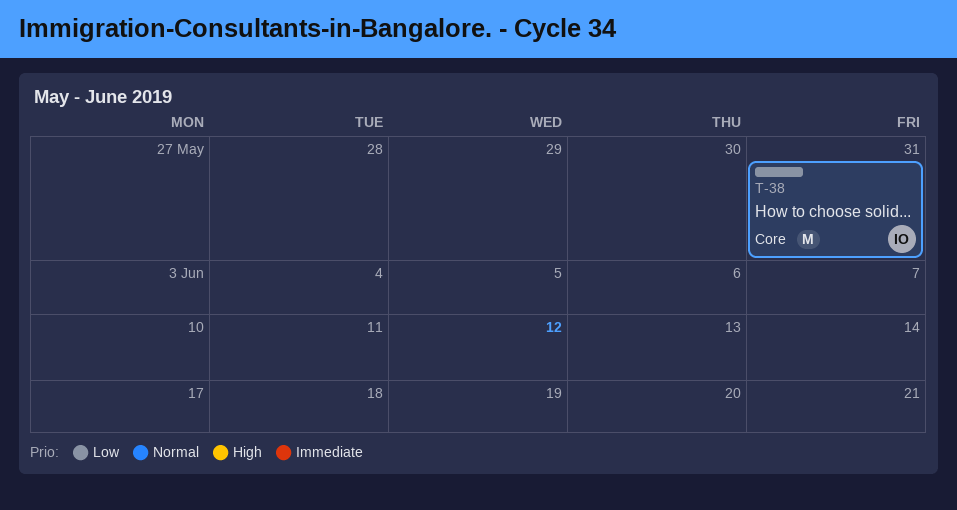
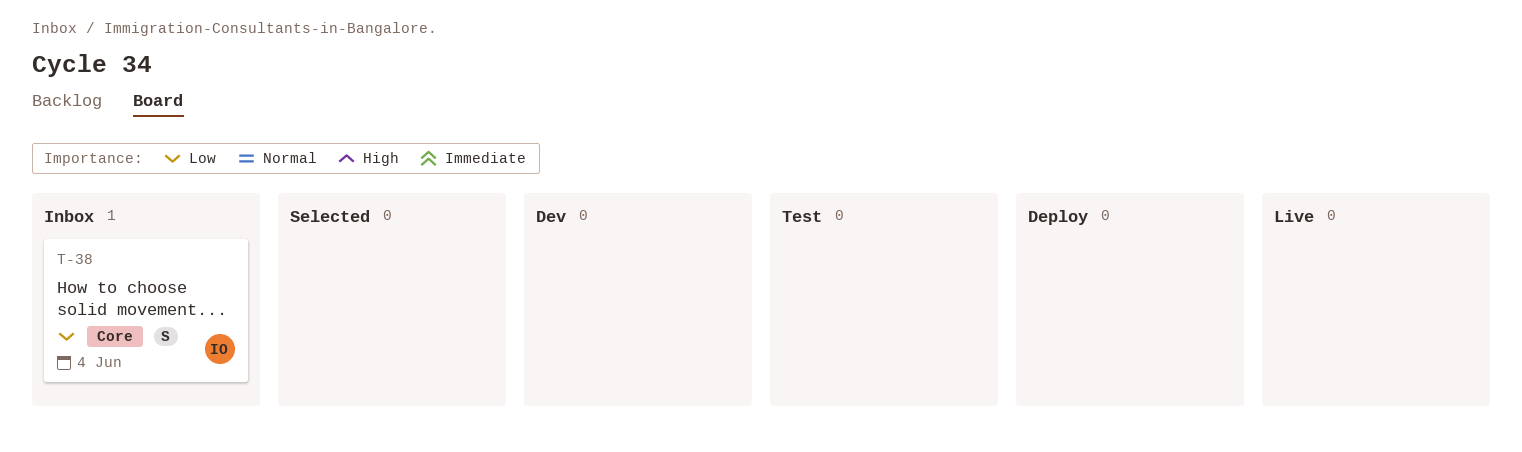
T-38, estimate: M -> S
T-38, due: May 31 -> Jun 4

